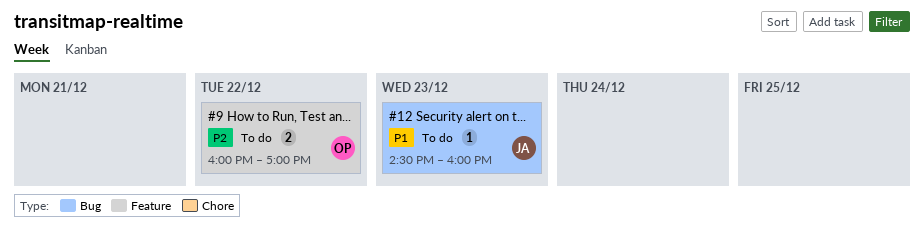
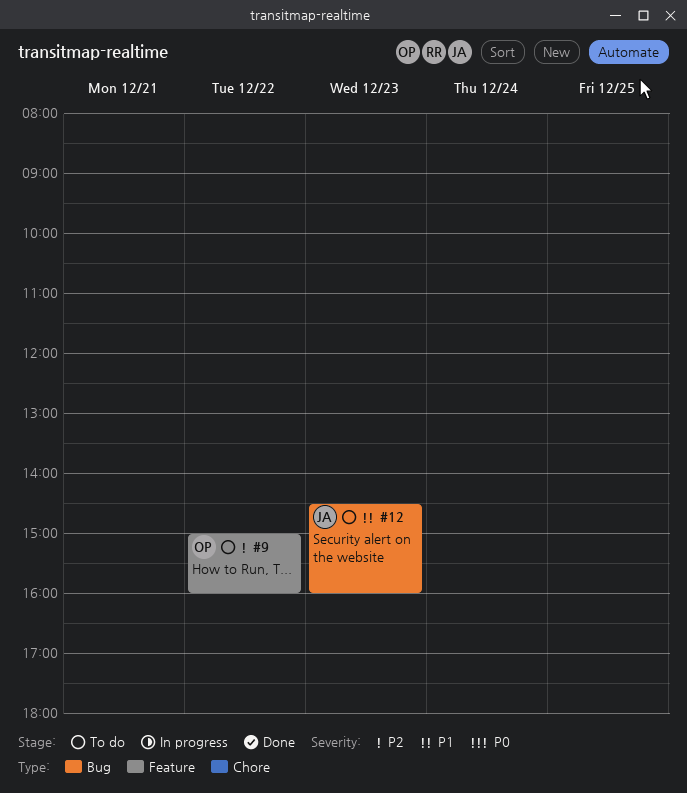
#9, begins: 16:00 -> 15:00
#9, ends: 17:00 -> 16:00

